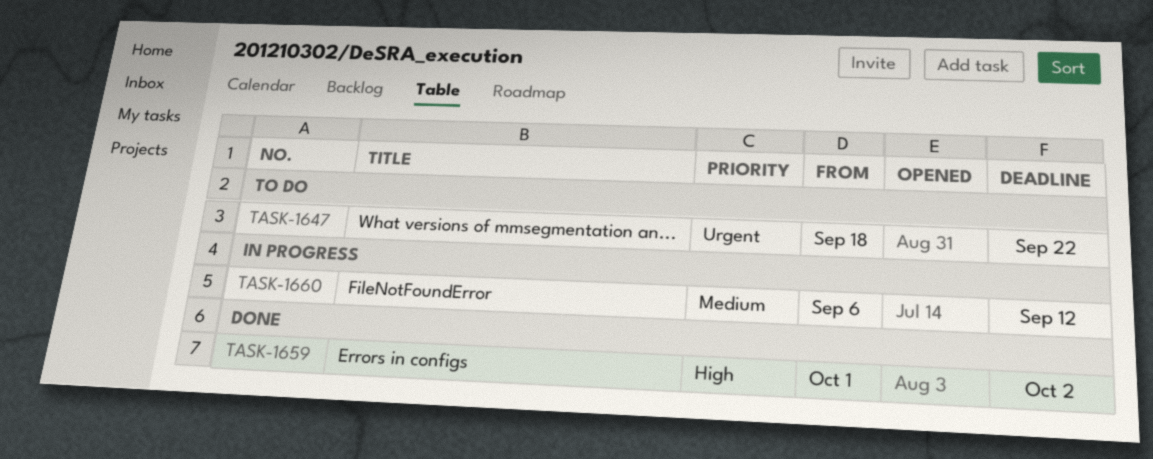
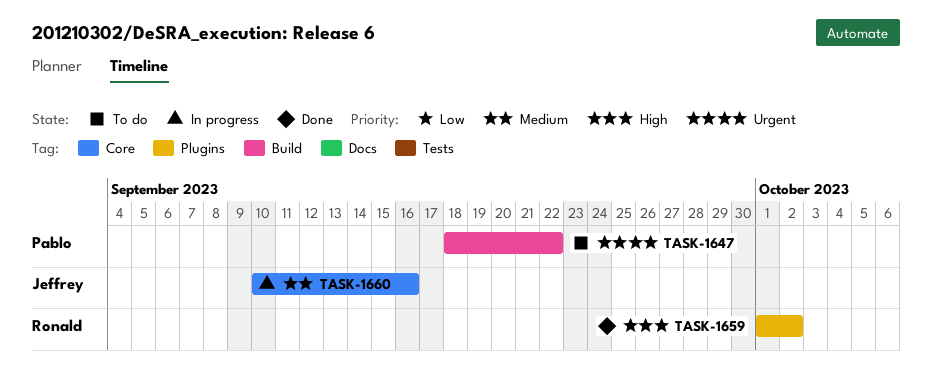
TASK-1660, start: Sep 6 -> Sep 10
TASK-1660, due: Sep 12 -> Sep 16

